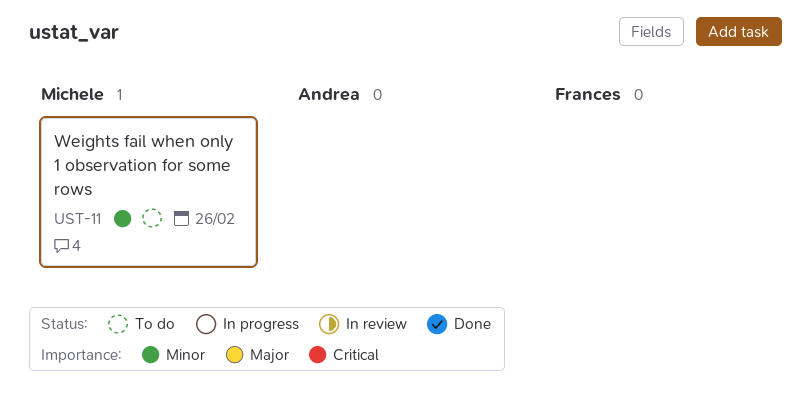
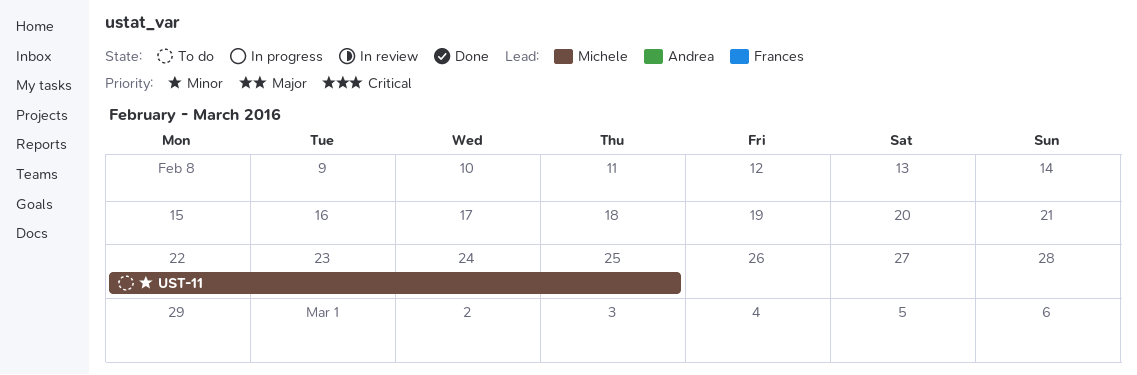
UST-11, due: Feb 26 -> Feb 25

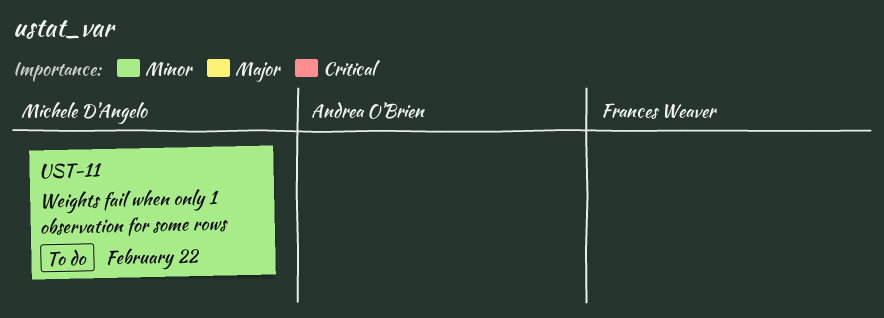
UST-11, due: Feb 25 -> Feb 22

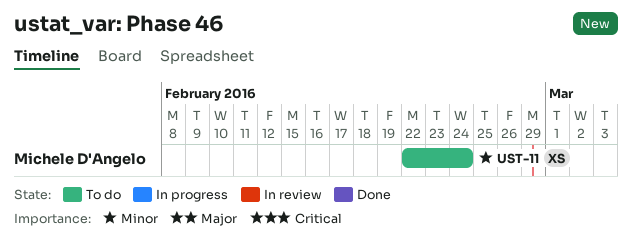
UST-11, due: Feb 22 -> Feb 24

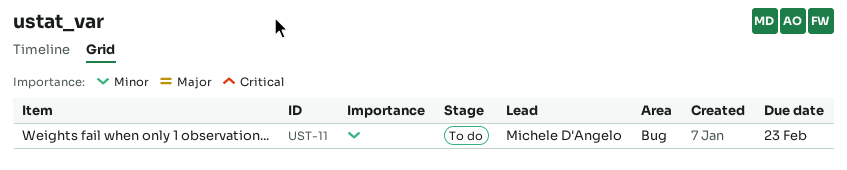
UST-11, due: Feb 24 -> Feb 23

